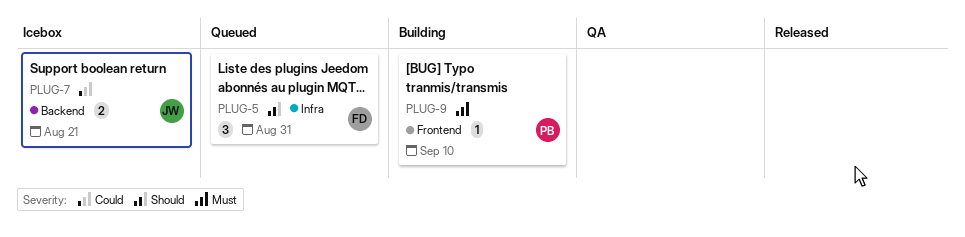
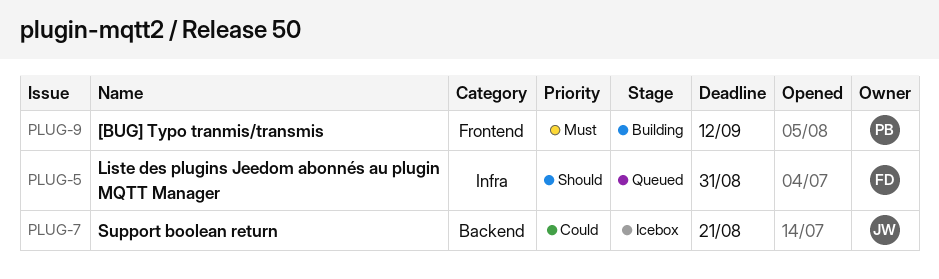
PLUG-9, due: Sep 10 -> Sep 12

